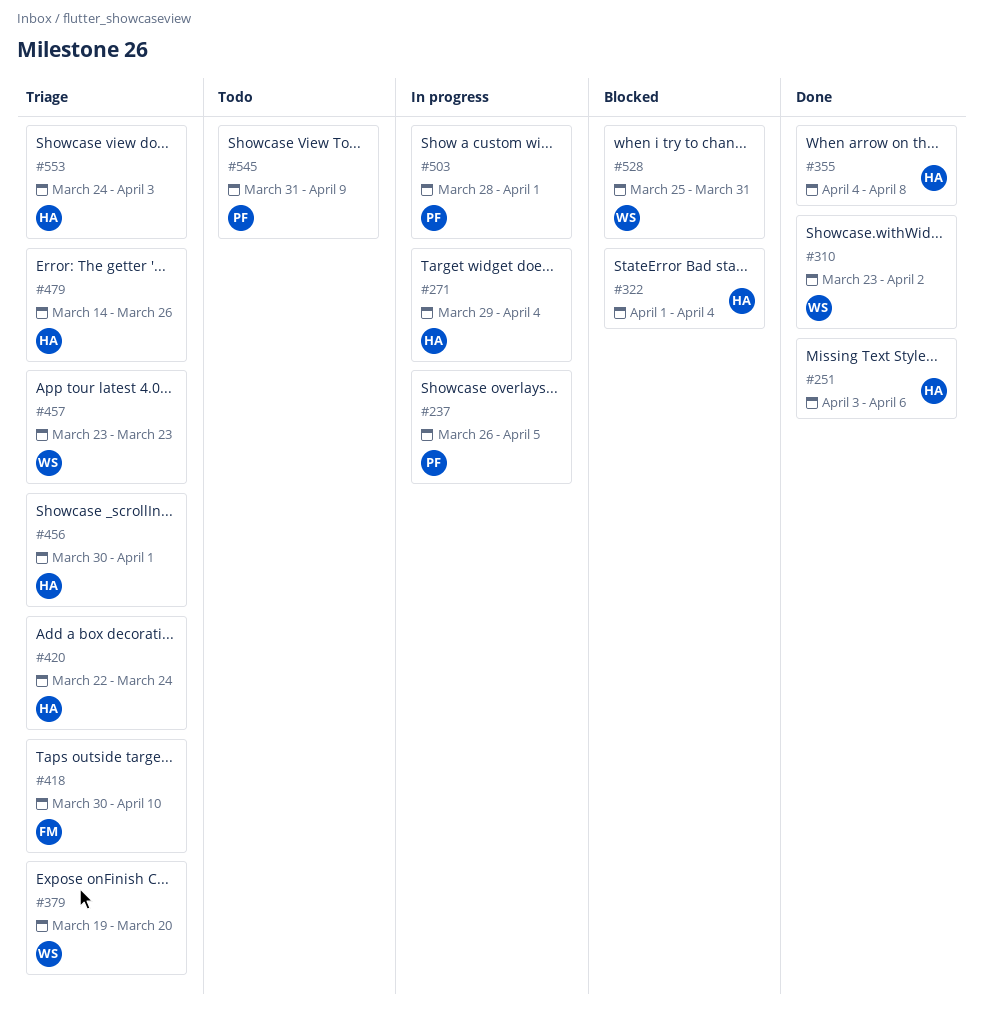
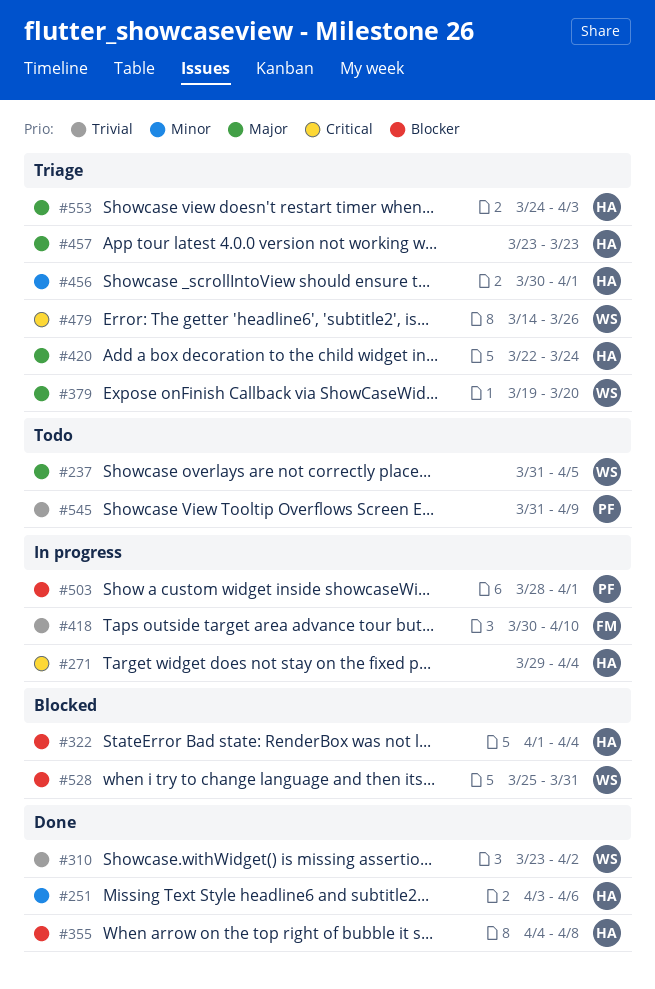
#237, status: In progress -> Todo
#237, owner: PF -> WS
#237, start: Mar 26 -> Mar 31
#418, status: Triage -> In progress
#457, owner: WS -> HA
#479, owner: HA -> WS

